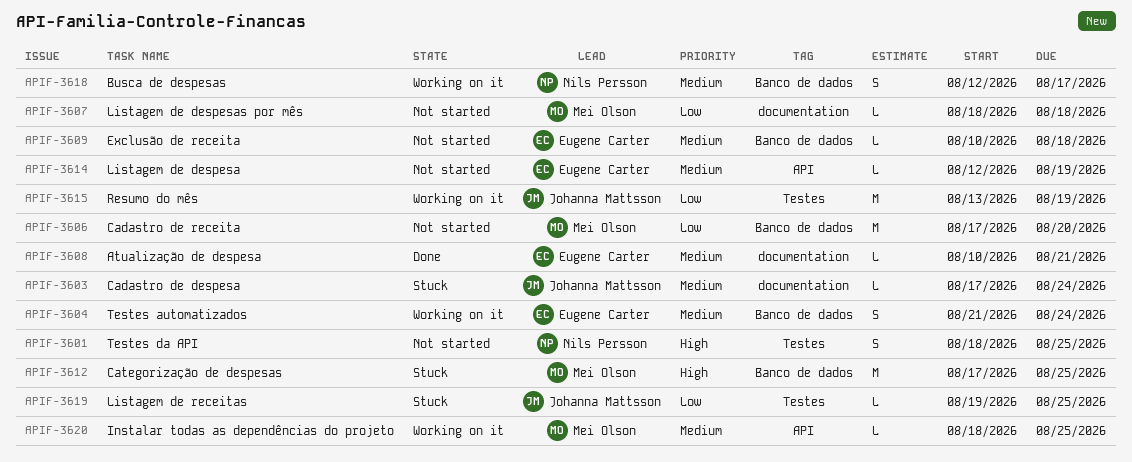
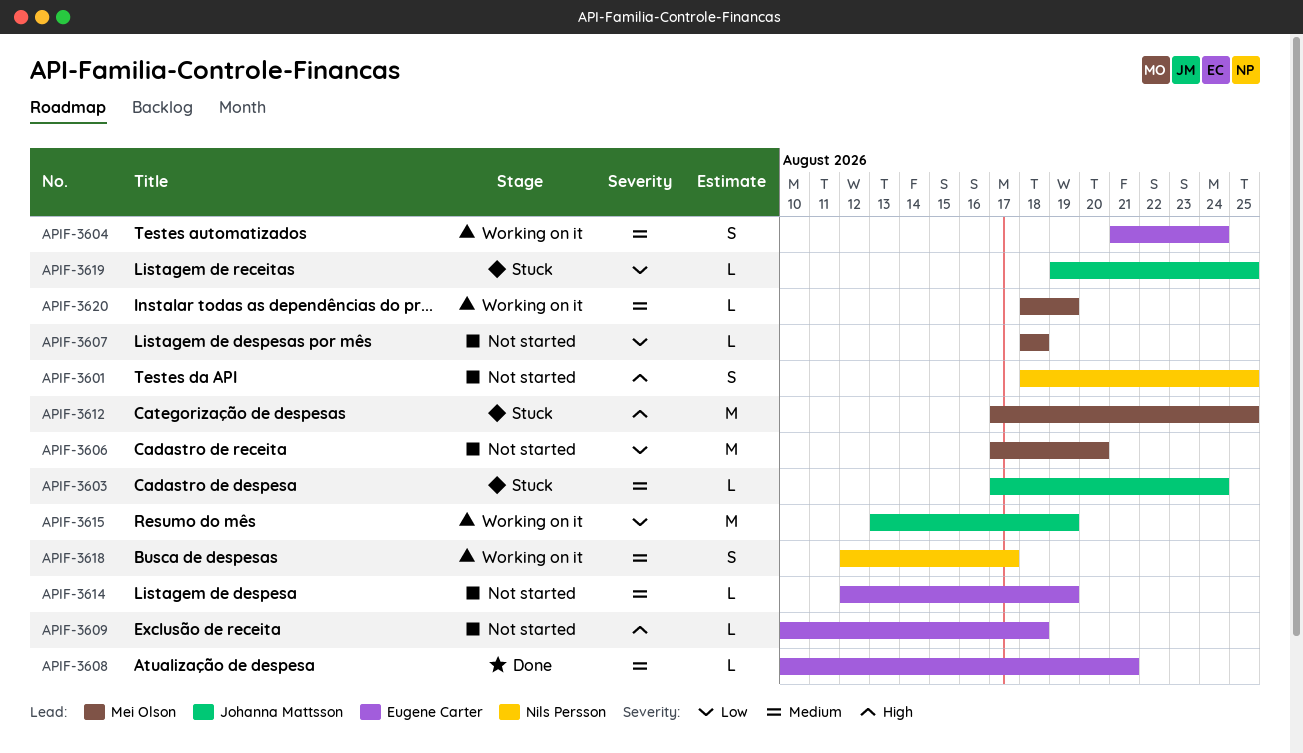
APIF-3609, priority: Medium -> High
APIF-3620, due: Aug 25 -> Aug 19

